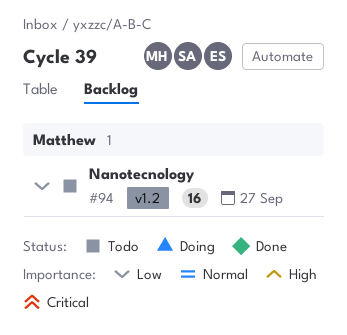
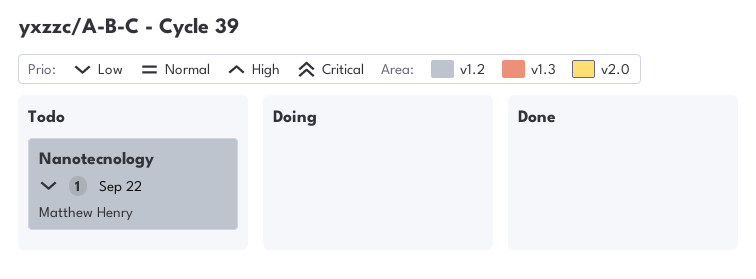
Nanotecnology, estimate: 16 -> 1
Nanotecnology, due: Sep 27 -> Sep 22

